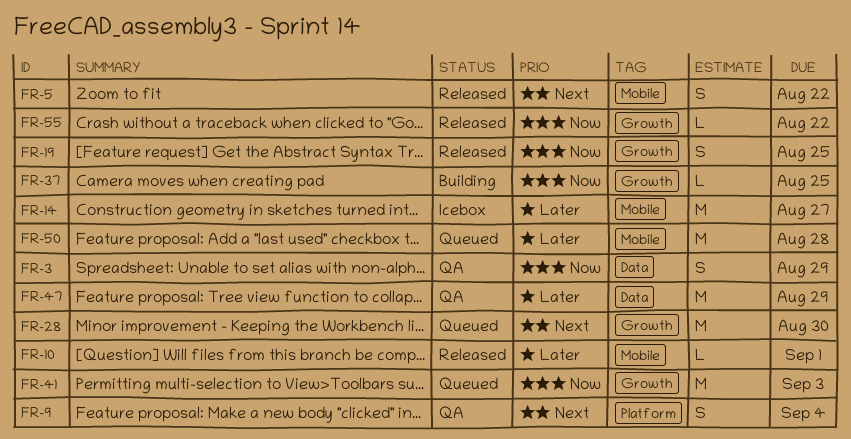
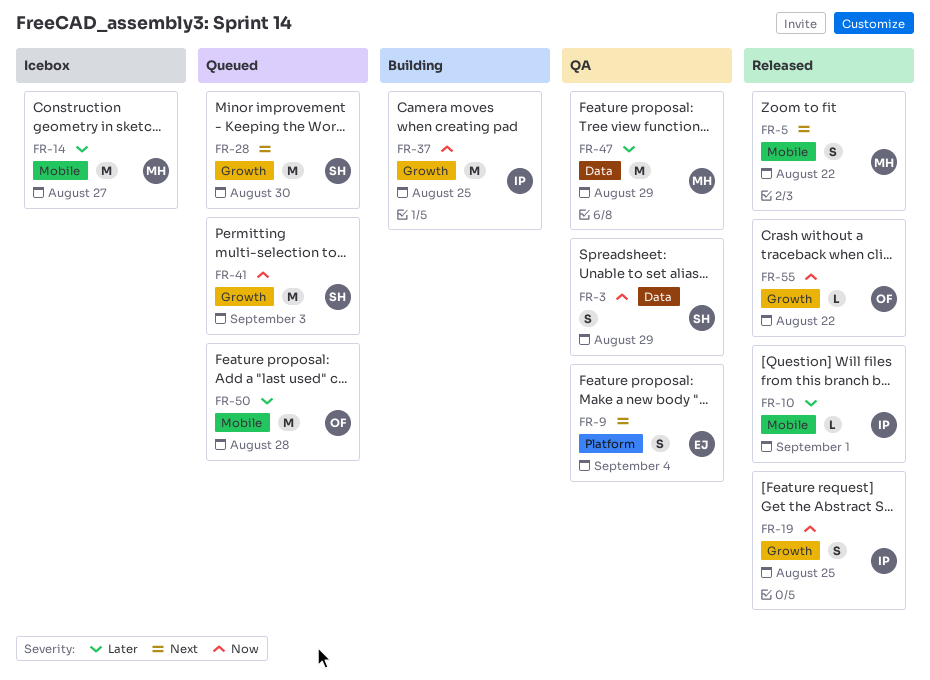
FR-37, estimate: L -> M

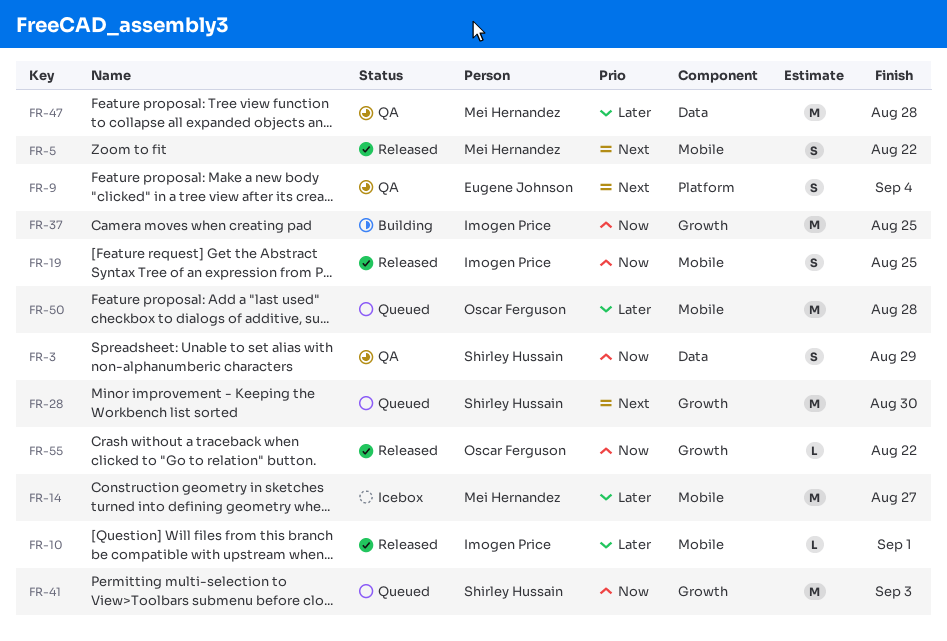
FR-19, label: Growth -> Mobile
FR-47, due: Aug 29 -> Aug 28

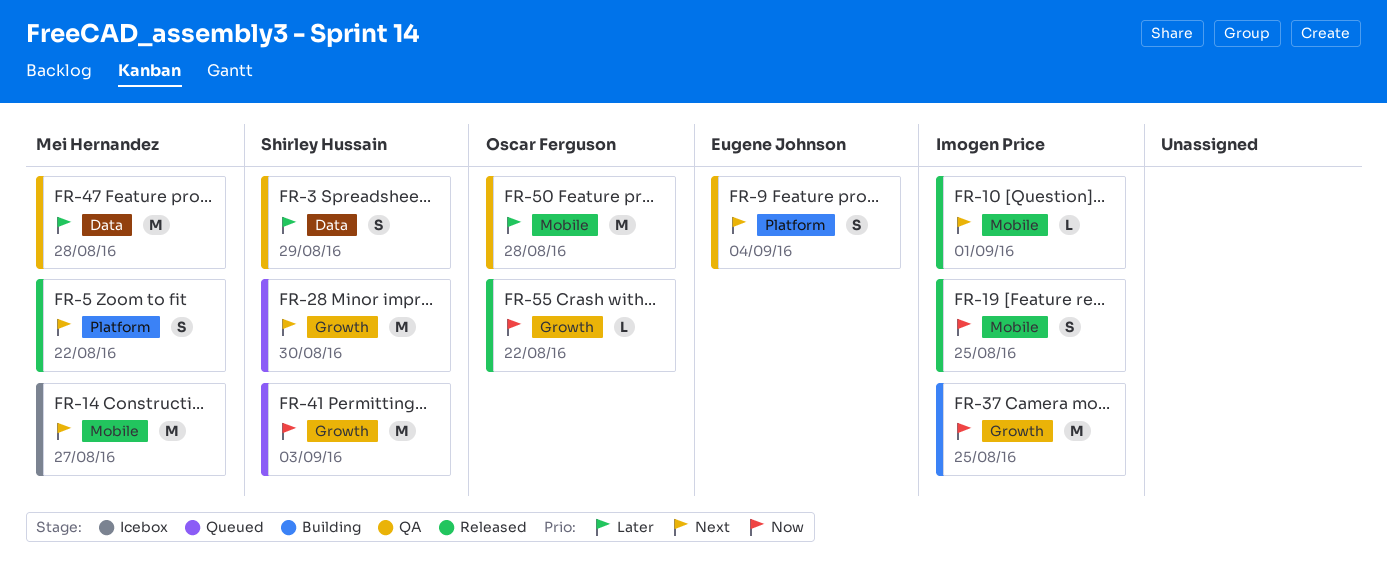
FR-3, priority: Now -> Later
FR-5, label: Mobile -> Platform
FR-10, priority: Later -> Next
FR-14, priority: Later -> Next
FR-50, status: Queued -> QA

